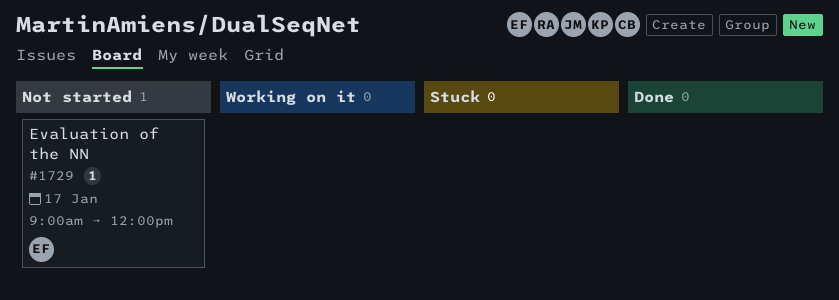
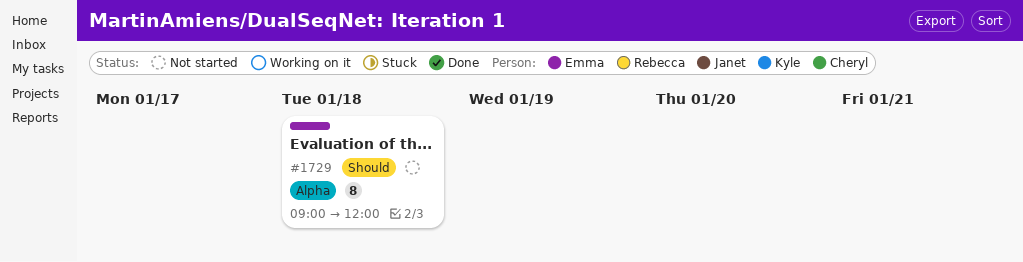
#1729, estimate: 1 -> 8
#1729, day: Jan 17 -> Jan 18

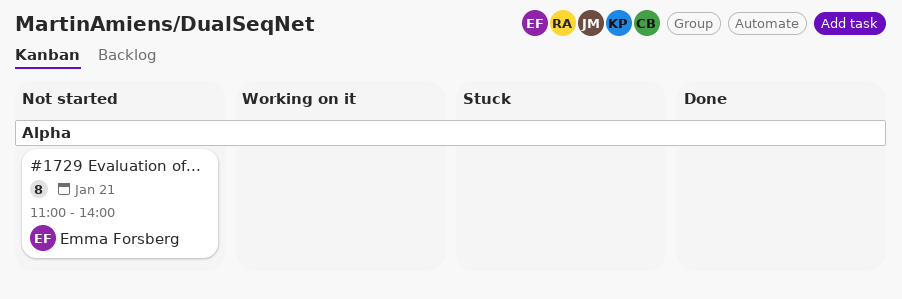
#1729, day: Jan 18 -> Jan 21
#1729, begins: 09:00 -> 11:00
#1729, ends: 12:00 -> 14:00

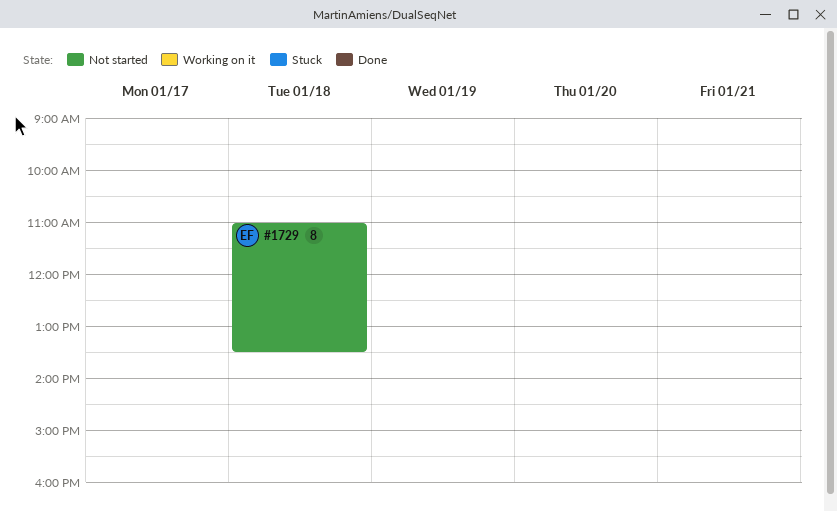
#1729, day: Jan 21 -> Jan 18
#1729, ends: 14:00 -> 13:30

